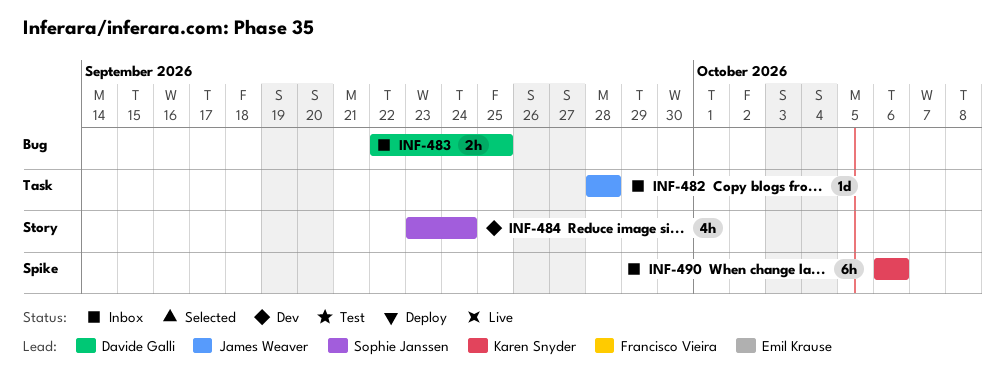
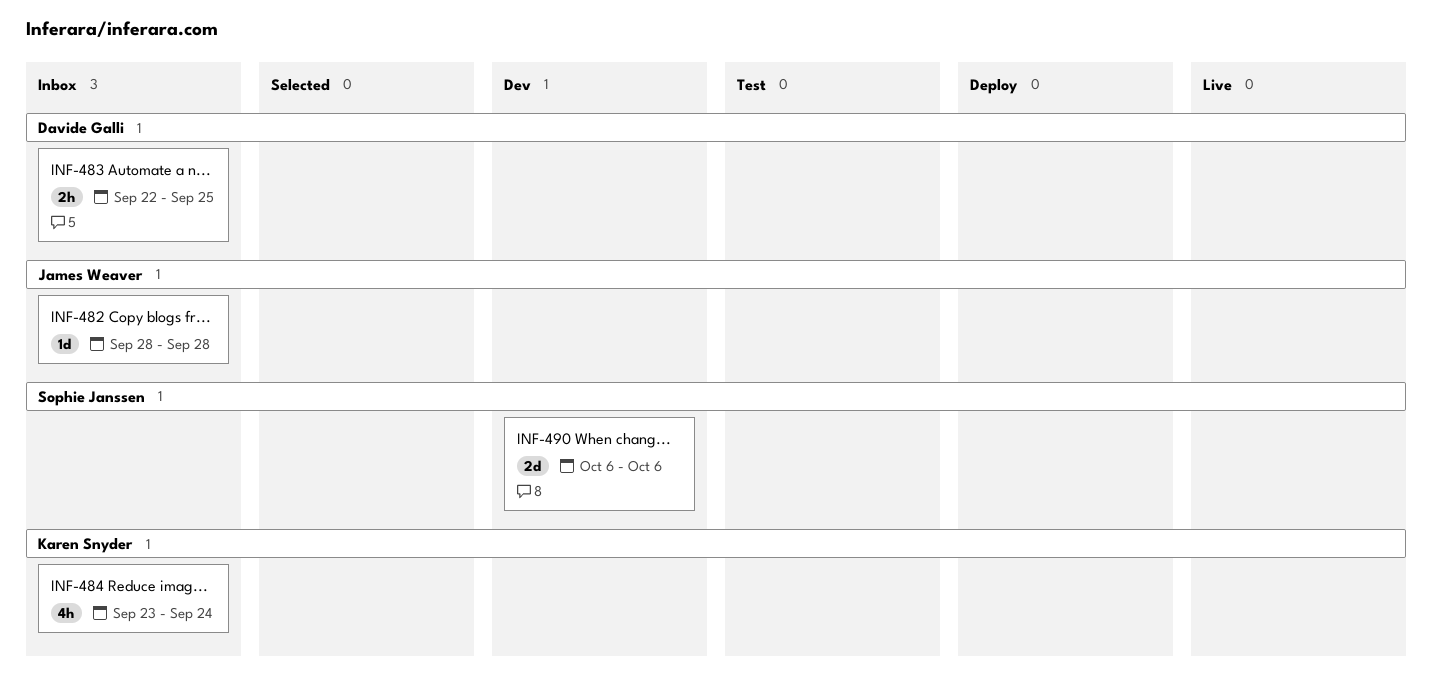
INF-484, status: Dev -> Inbox
INF-484, owner: Sophie Janssen -> Karen Snyder
INF-490, status: Inbox -> Dev
INF-490, owner: Karen Snyder -> Sophie Janssen
INF-490, estimate: 6h -> 2d

